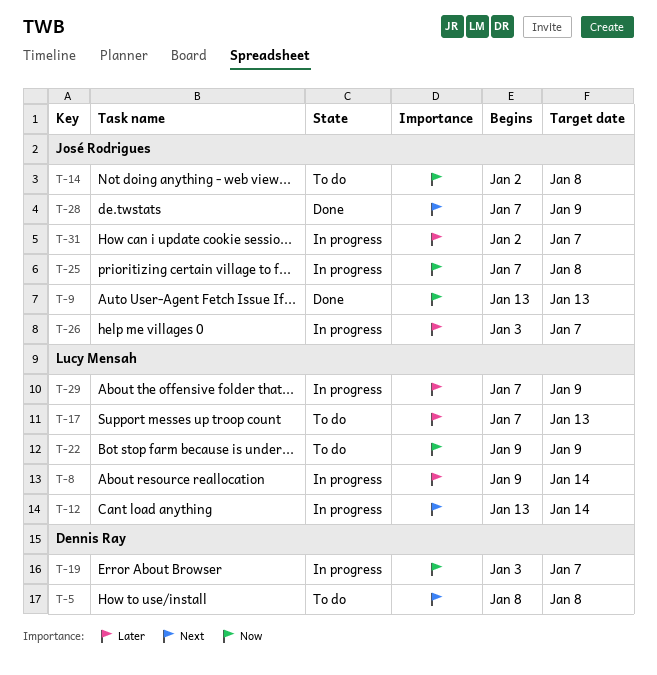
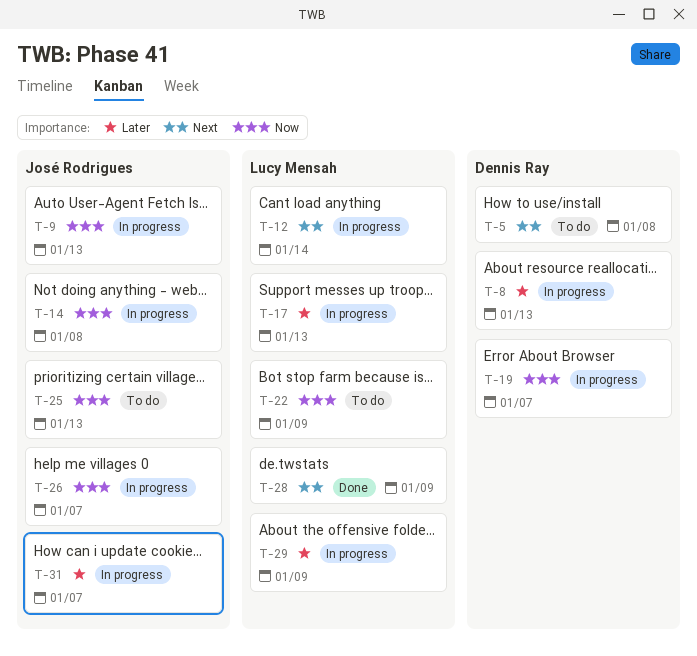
T-8, owner: Lucy Mensah -> Dennis Ray
T-8, due: Jan 14 -> Jan 13
T-9, status: Done -> In progress
T-14, status: To do -> In progress
T-17, status: To do -> In progress
T-25, status: In progress -> To do
T-25, due: Jan 8 -> Jan 13
T-26, priority: Later -> Now
T-28, owner: José Rodrigues -> Lucy Mensah

